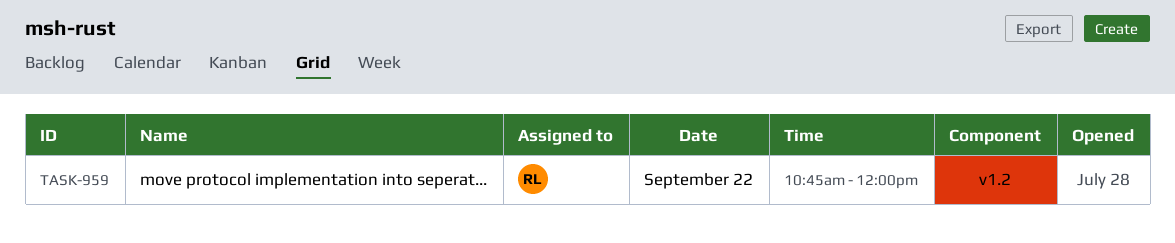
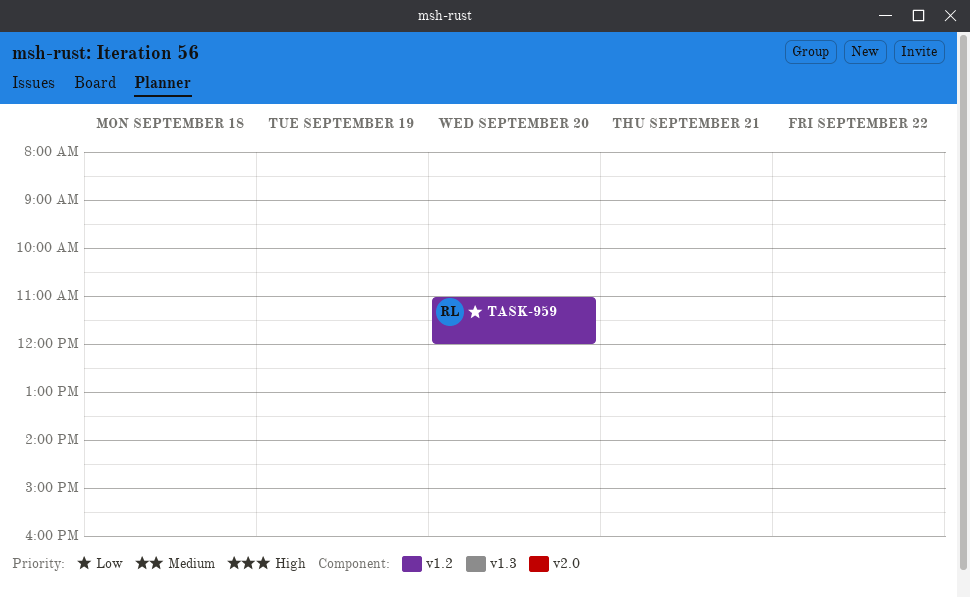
TASK-959, day: Sep 22 -> Sep 20
TASK-959, begins: 10:45 -> 11:00

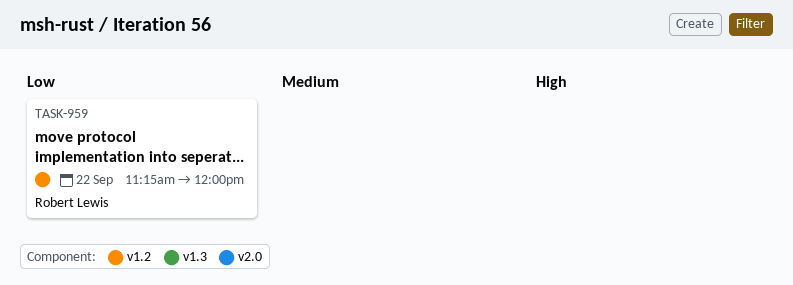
TASK-959, day: Sep 20 -> Sep 22
TASK-959, begins: 11:00 -> 11:15

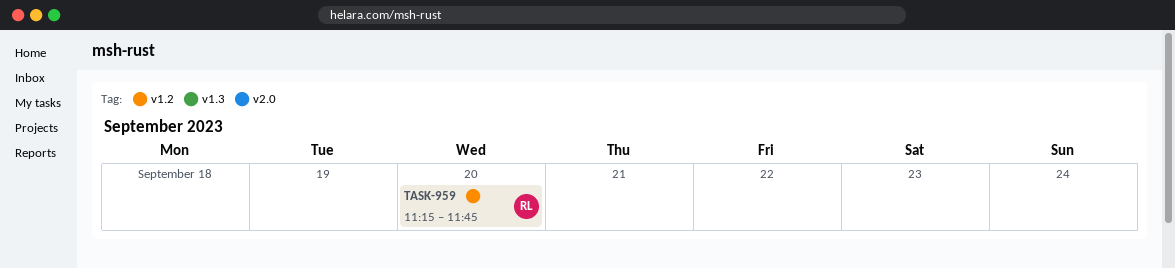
TASK-959, day: Sep 22 -> Sep 20
TASK-959, ends: 12:00 -> 11:45

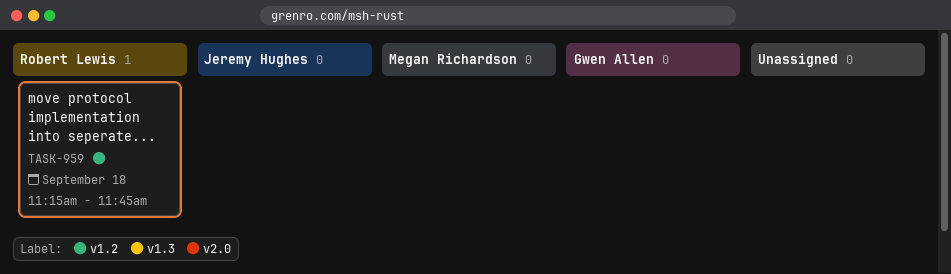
TASK-959, day: Sep 20 -> Sep 18

